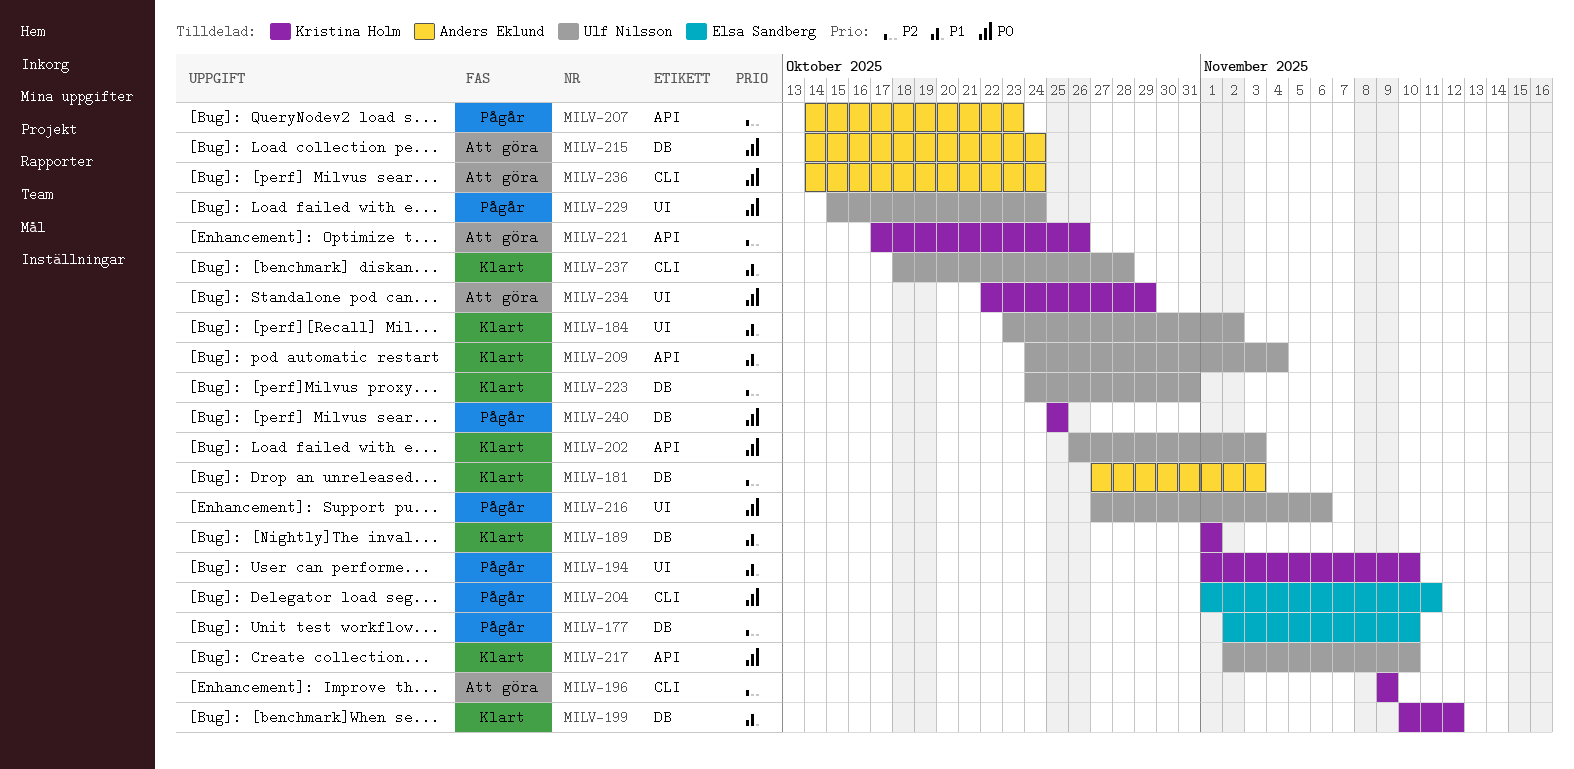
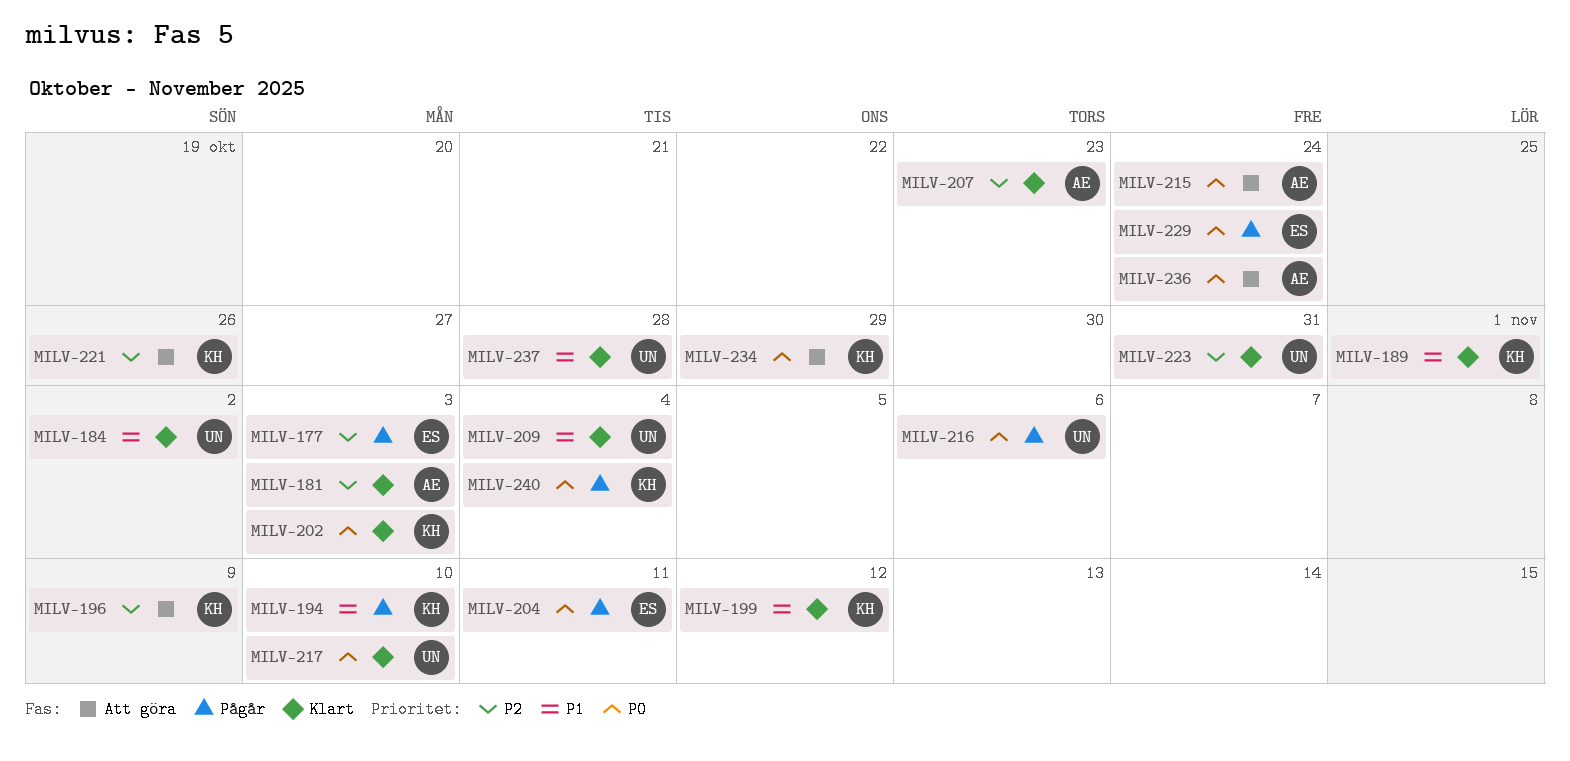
MILV-177, due: Nov 10 -> Nov 3
MILV-202, owner: Ulf Nilsson -> Kristina Holm
MILV-207, status: Pågår -> Klart
MILV-229, owner: Ulf Nilsson -> Elsa Sandberg
MILV-240, due: Oct 25 -> Nov 4

